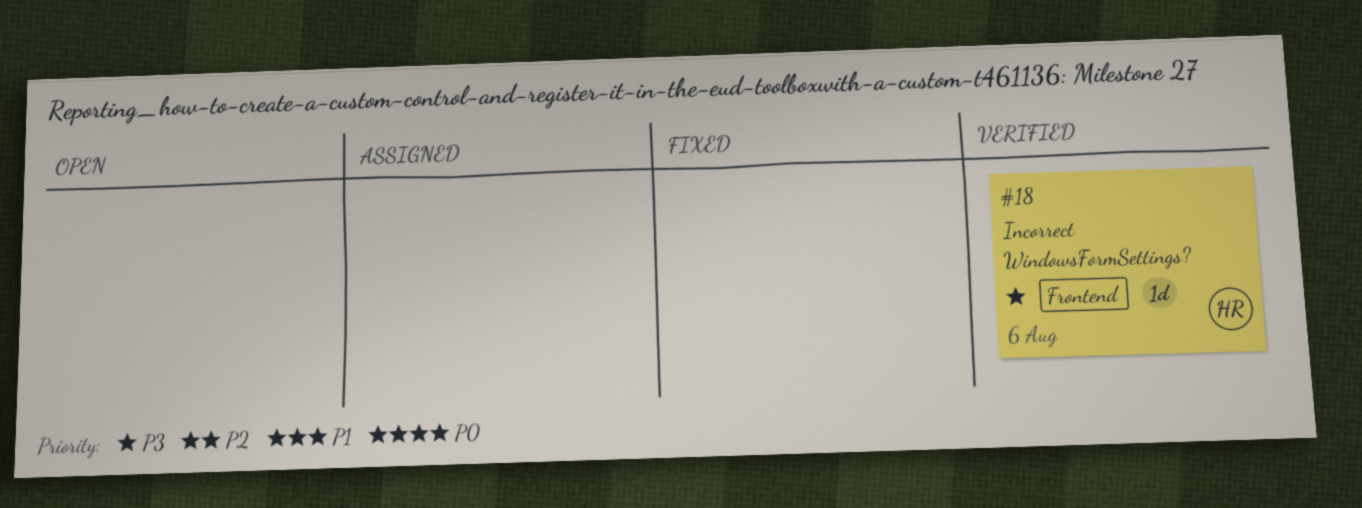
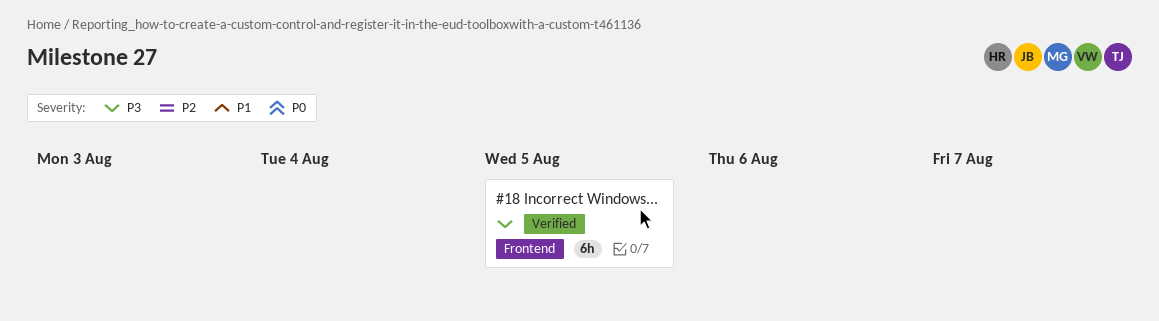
#18, estimate: 1d -> 6h
#18, due: Aug 6 -> Aug 5

